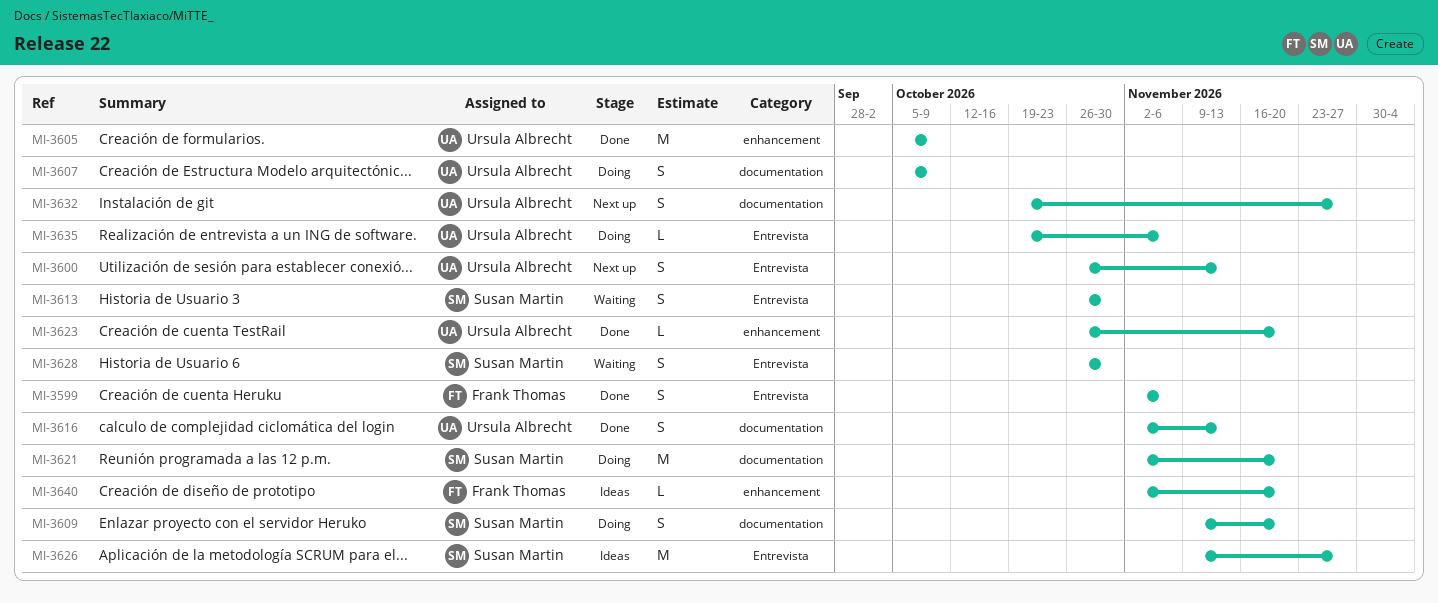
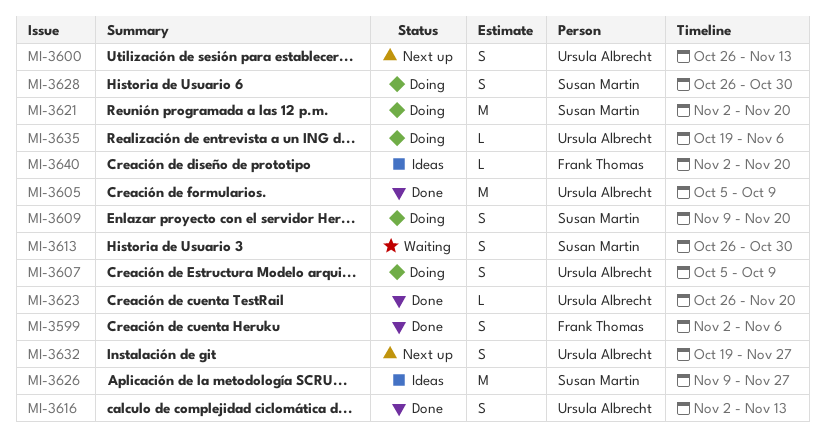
MI-3628, status: Waiting -> Doing

